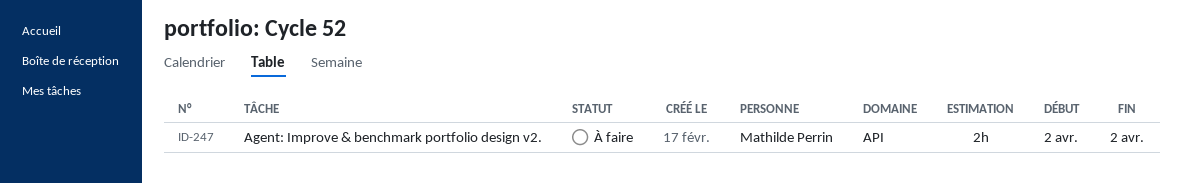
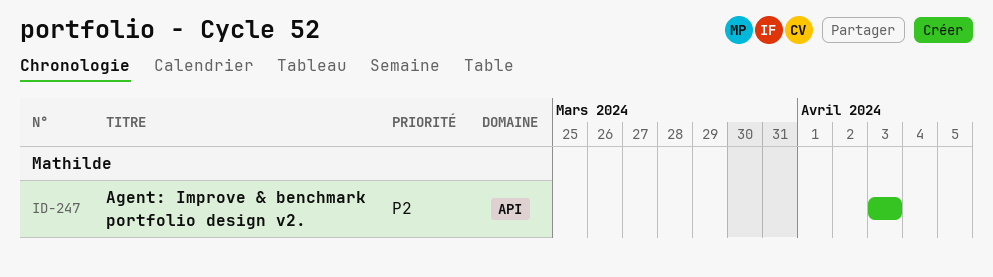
ID-247, start: Apr 2 -> Apr 3
ID-247, due: Apr 2 -> Apr 3

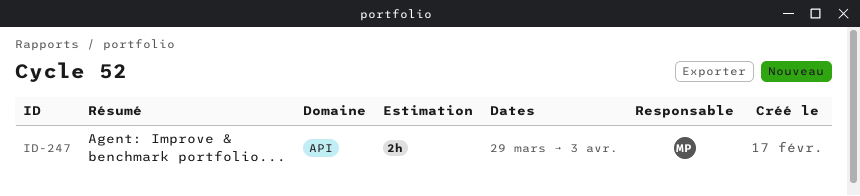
ID-247, start: Apr 3 -> Mar 29

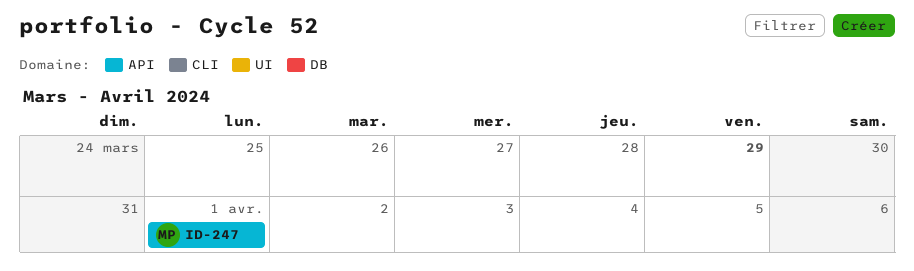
ID-247, start: Mar 29 -> Apr 1
ID-247, due: Apr 3 -> Apr 1

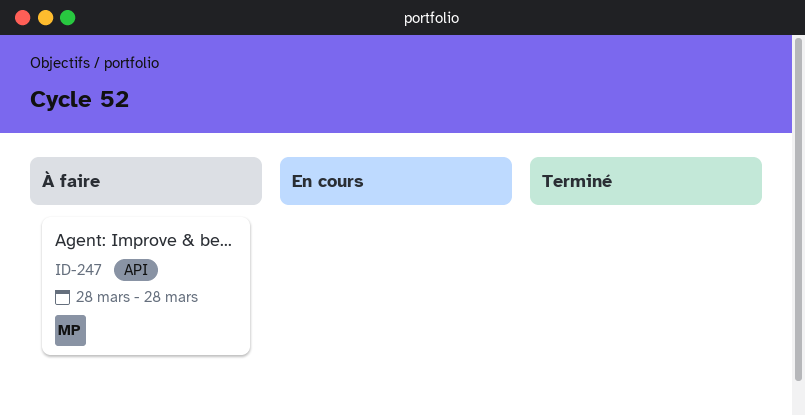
ID-247, start: Apr 1 -> Mar 28
ID-247, due: Apr 1 -> Mar 28

